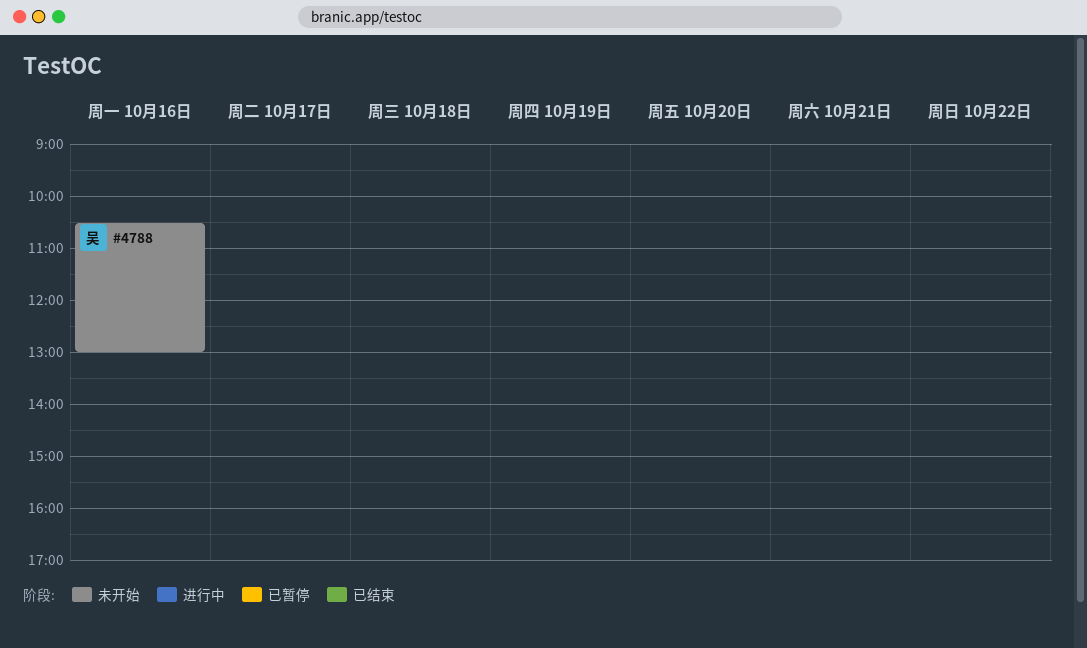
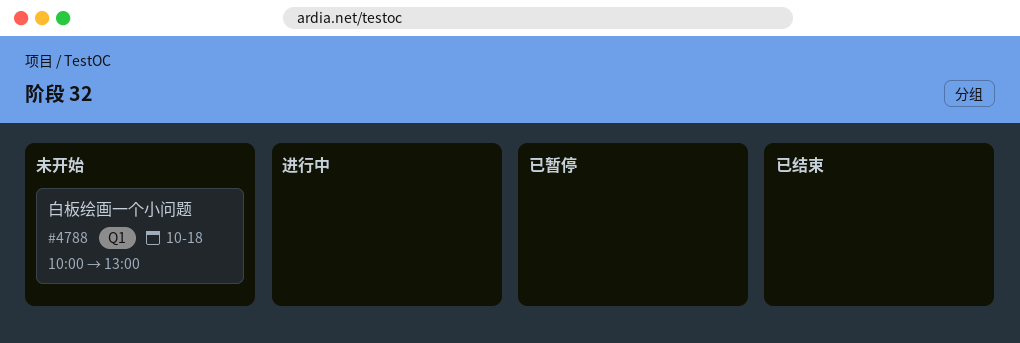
#4788, day: Oct 16 -> Oct 18
#4788, begins: 10:30 -> 10:00

